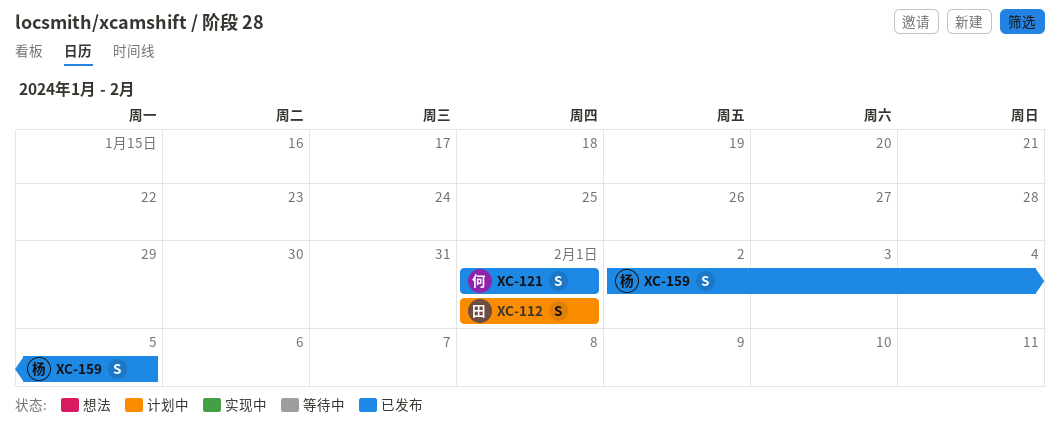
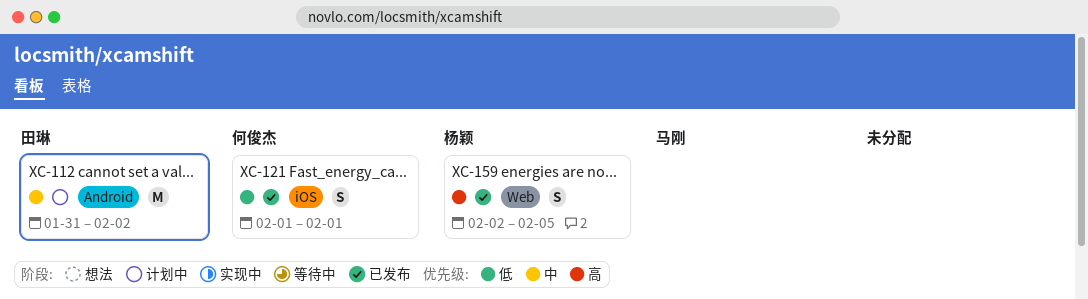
XC-112, estimate: S -> M
XC-112, start: Feb 1 -> Jan 31
XC-112, due: Feb 1 -> Feb 2

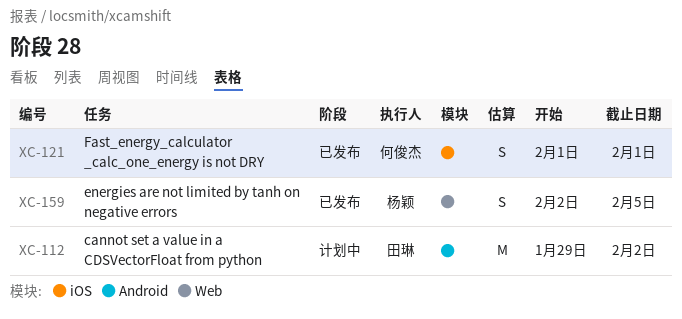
XC-112, start: Jan 31 -> Jan 29

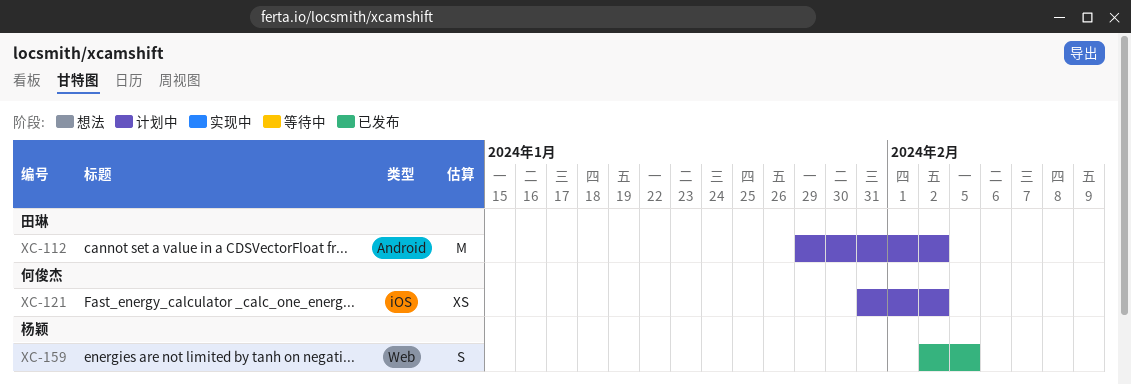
XC-121, status: 已发布 -> 计划中
XC-121, estimate: S -> XS
XC-121, start: Feb 1 -> Jan 31
XC-121, due: Feb 1 -> Feb 2

